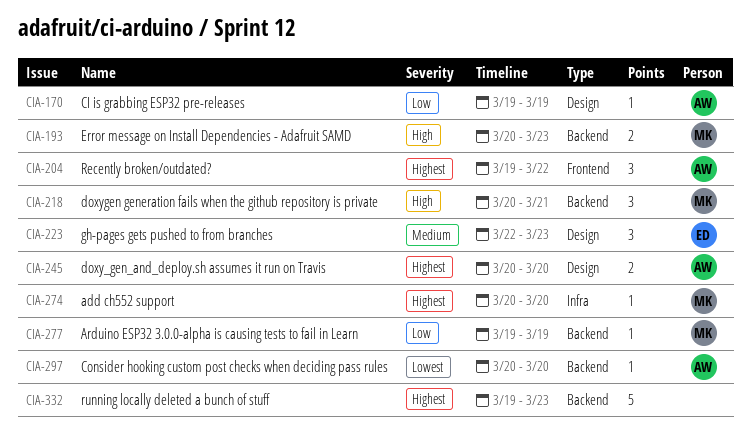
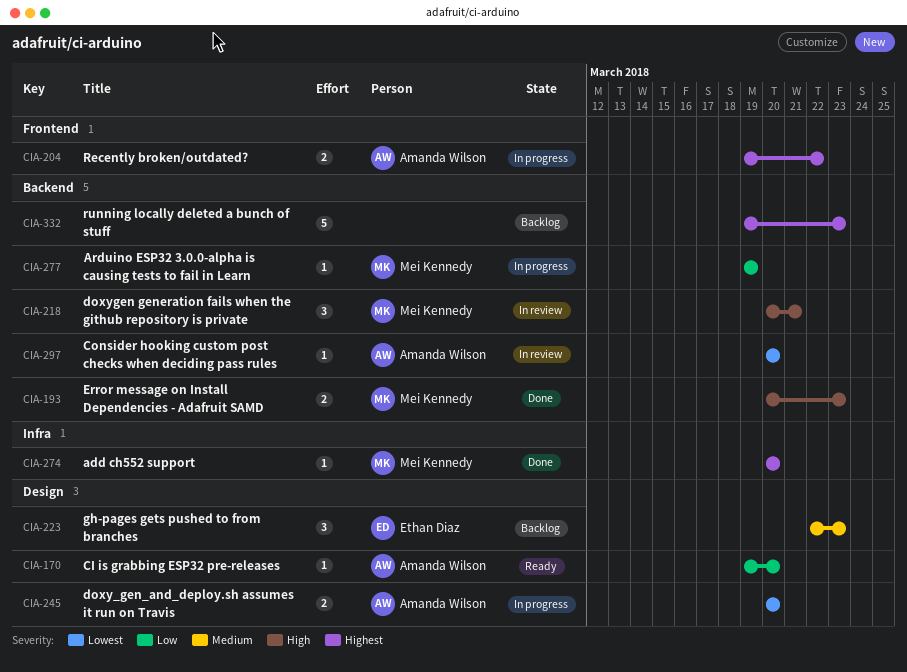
CIA-170, due: Mar 19 -> Mar 20
CIA-204, estimate: 3 -> 2
CIA-245, priority: Highest -> Lowest

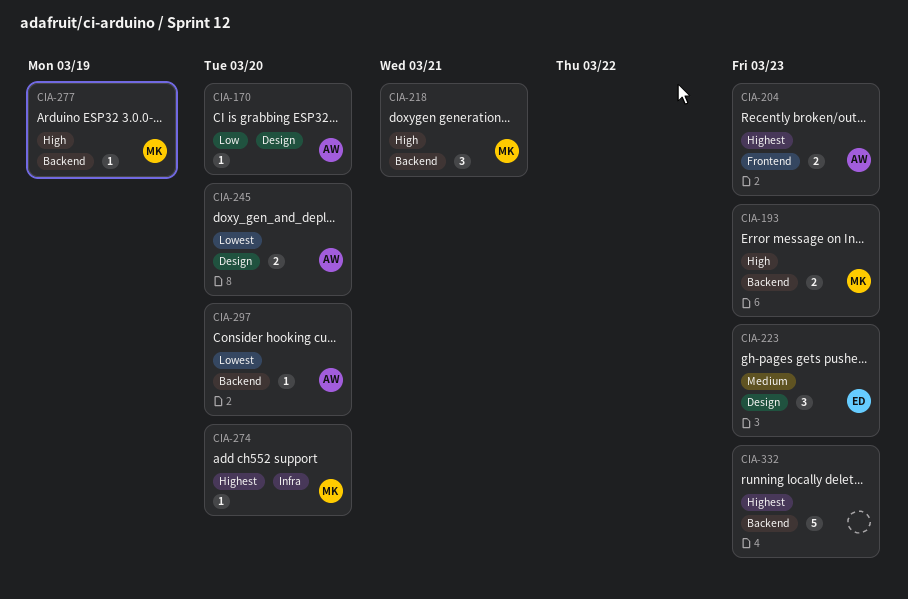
CIA-204, due: Mar 22 -> Mar 23
CIA-277, priority: Low -> High

